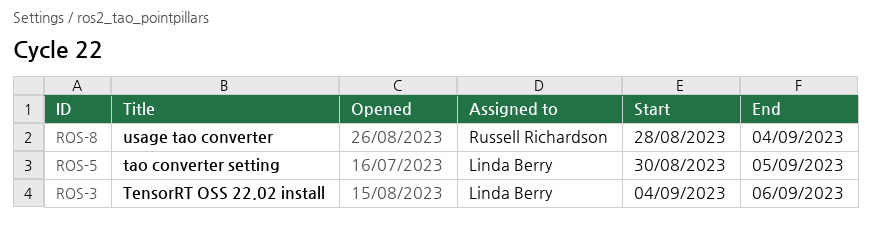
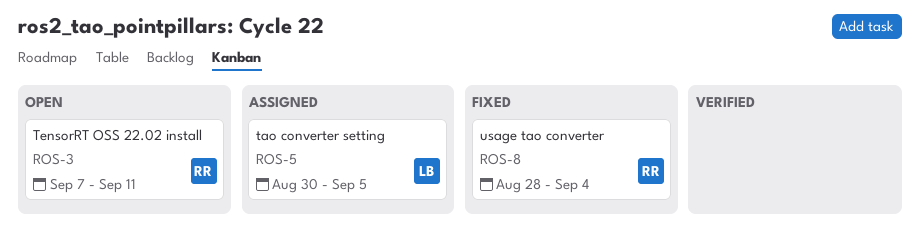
ROS-3, owner: Linda Berry -> Russell Richardson
ROS-3, start: Sep 4 -> Sep 7
ROS-3, due: Sep 6 -> Sep 11

